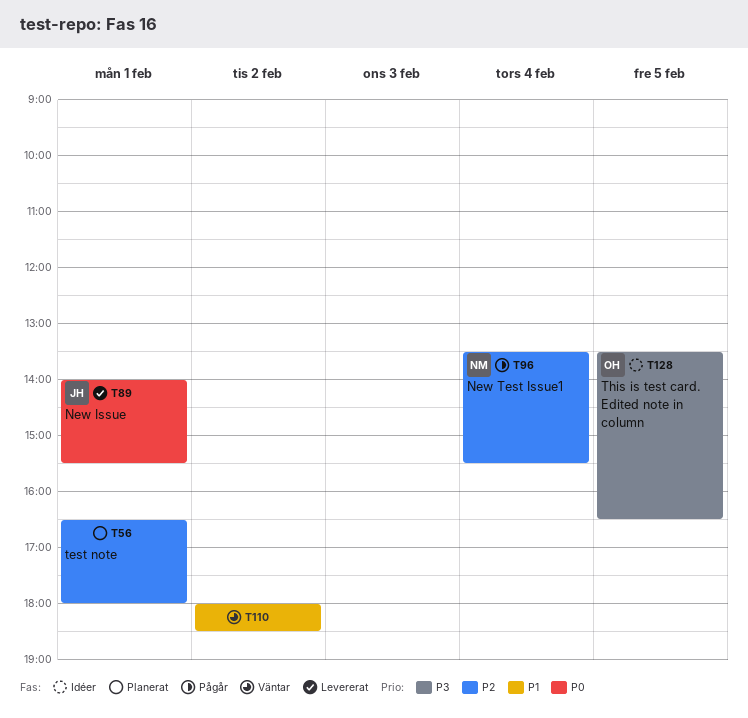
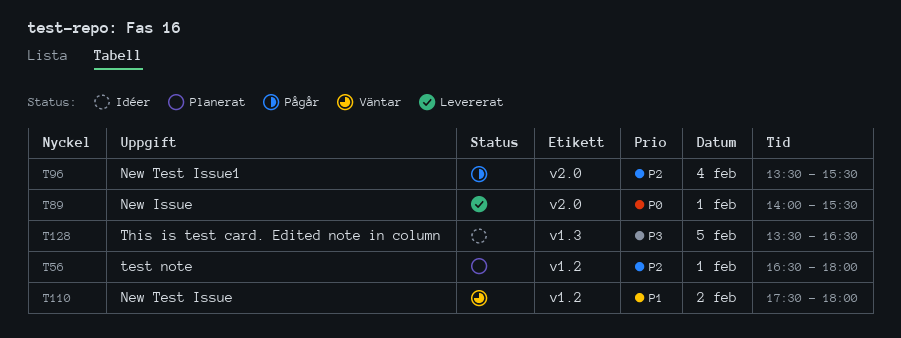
T110, begins: 18:00 -> 17:30
T110, ends: 18:30 -> 18:00

